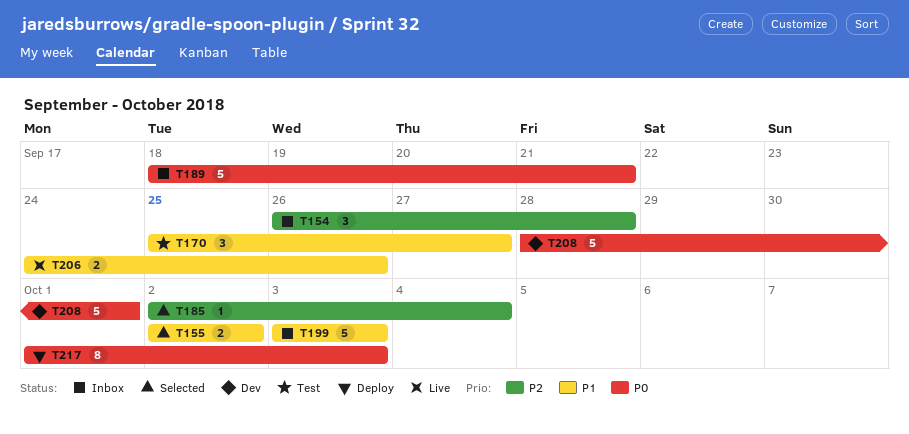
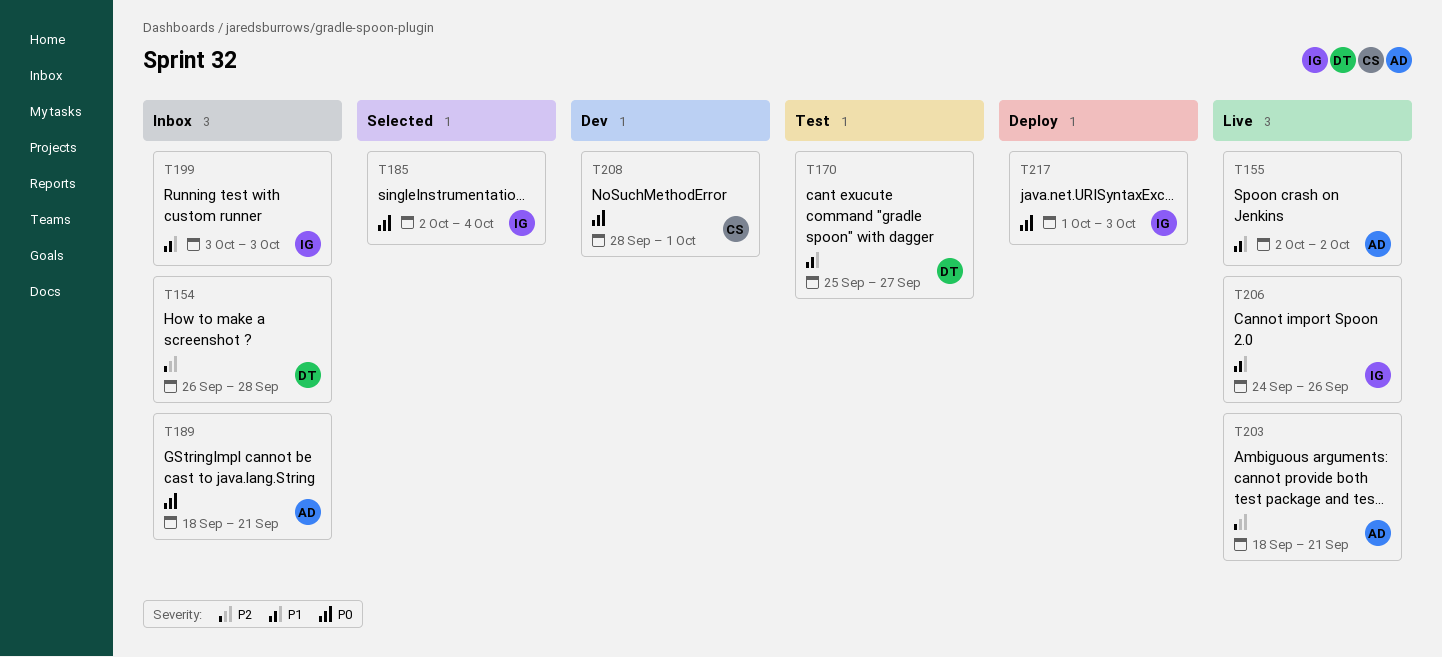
T155, status: Selected -> Live
T185, priority: P2 -> P0
T203: none -> present

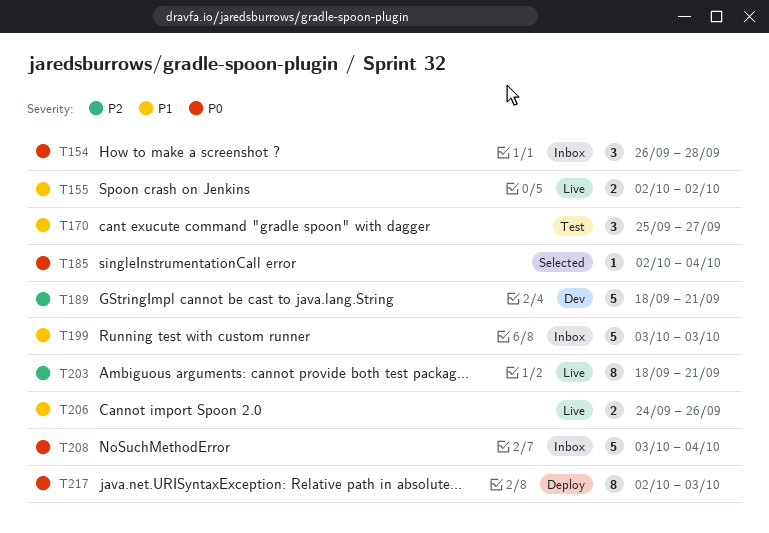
T154, priority: P2 -> P0
T189, status: Inbox -> Dev
T189, priority: P0 -> P2
T208, status: Dev -> Inbox
T208, start: Sep 28 -> Oct 3
T208, due: Oct 1 -> Oct 4
T217, start: Oct 1 -> Oct 2

